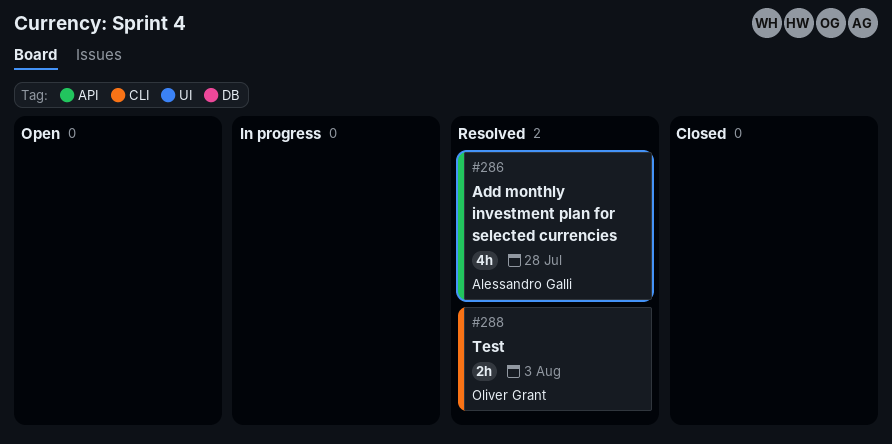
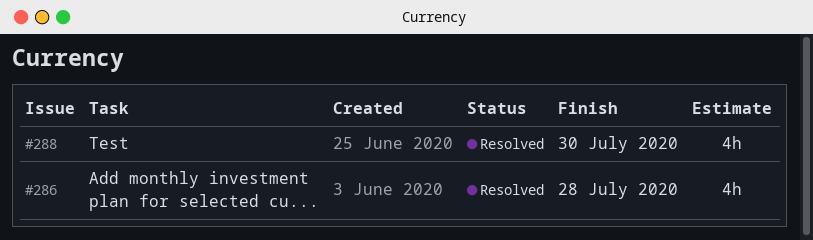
#288, estimate: 2h -> 4h
#288, due: Aug 3 -> Jul 30

